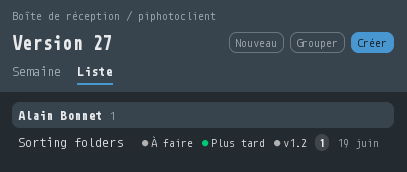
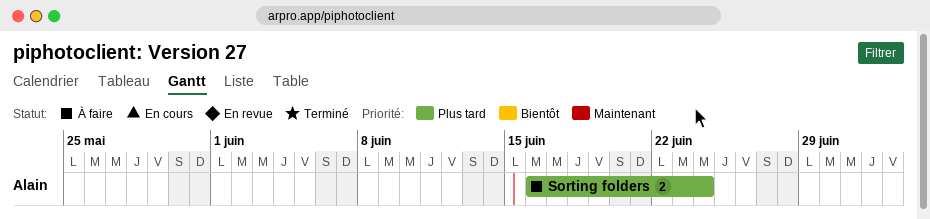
Sorting folders, estimate: 1 -> 2
Sorting folders, due: Jun 19 -> Jun 24

